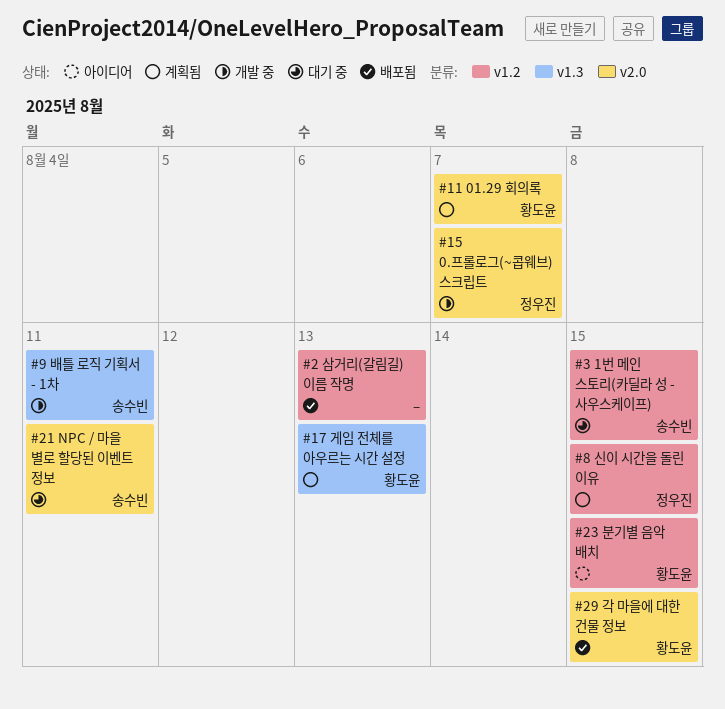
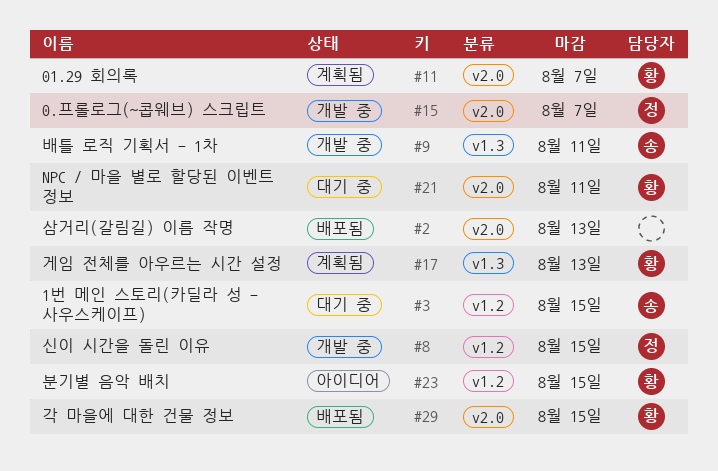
#2, label: v1.2 -> v2.0
#8, status: 계획됨 -> 개발 중
#21, owner: 송수빈 -> 황도윤

